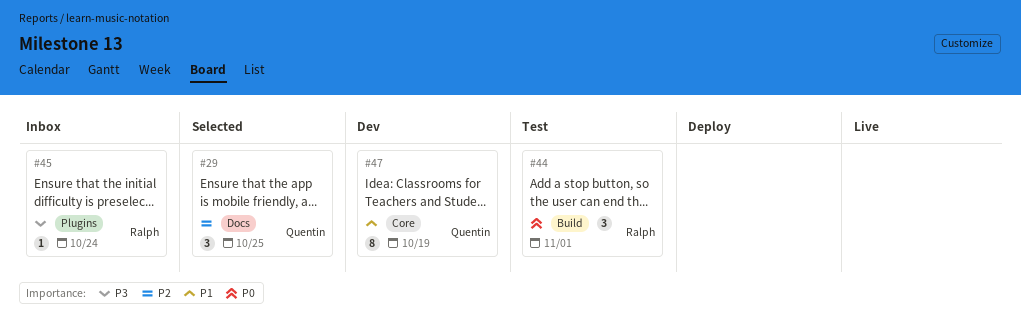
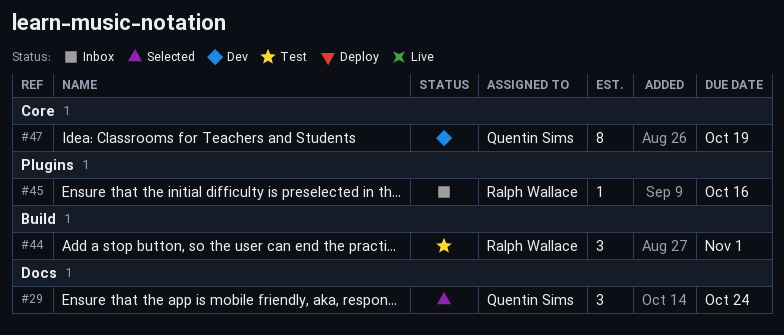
#29, due: Oct 25 -> Oct 24
#45, due: Oct 24 -> Oct 16

